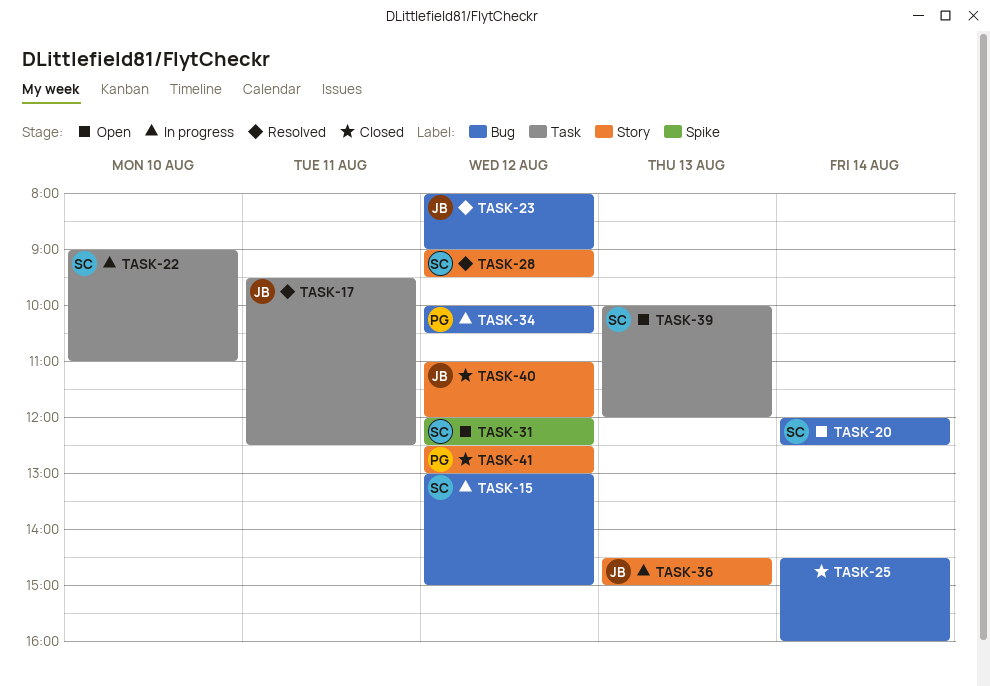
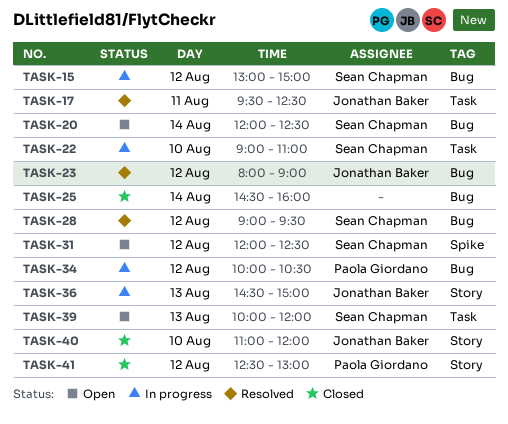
TASK-28, label: Story -> Bug
TASK-40, day: Aug 12 -> Aug 10

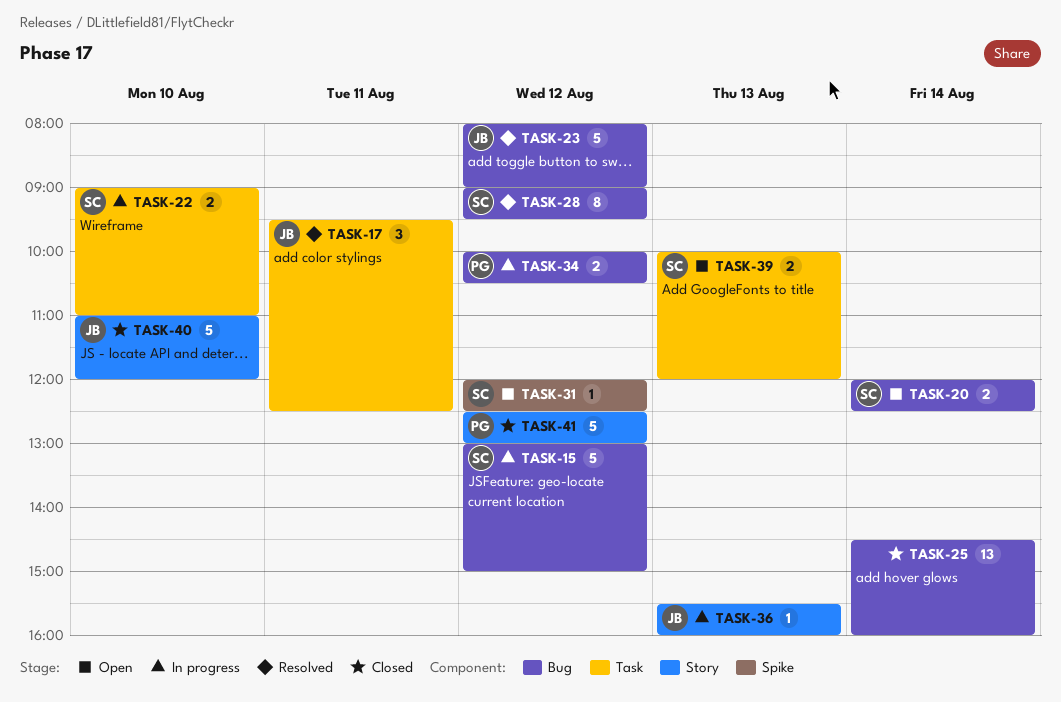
TASK-36, begins: 14:30 -> 15:30
TASK-36, ends: 15:00 -> 16:00

